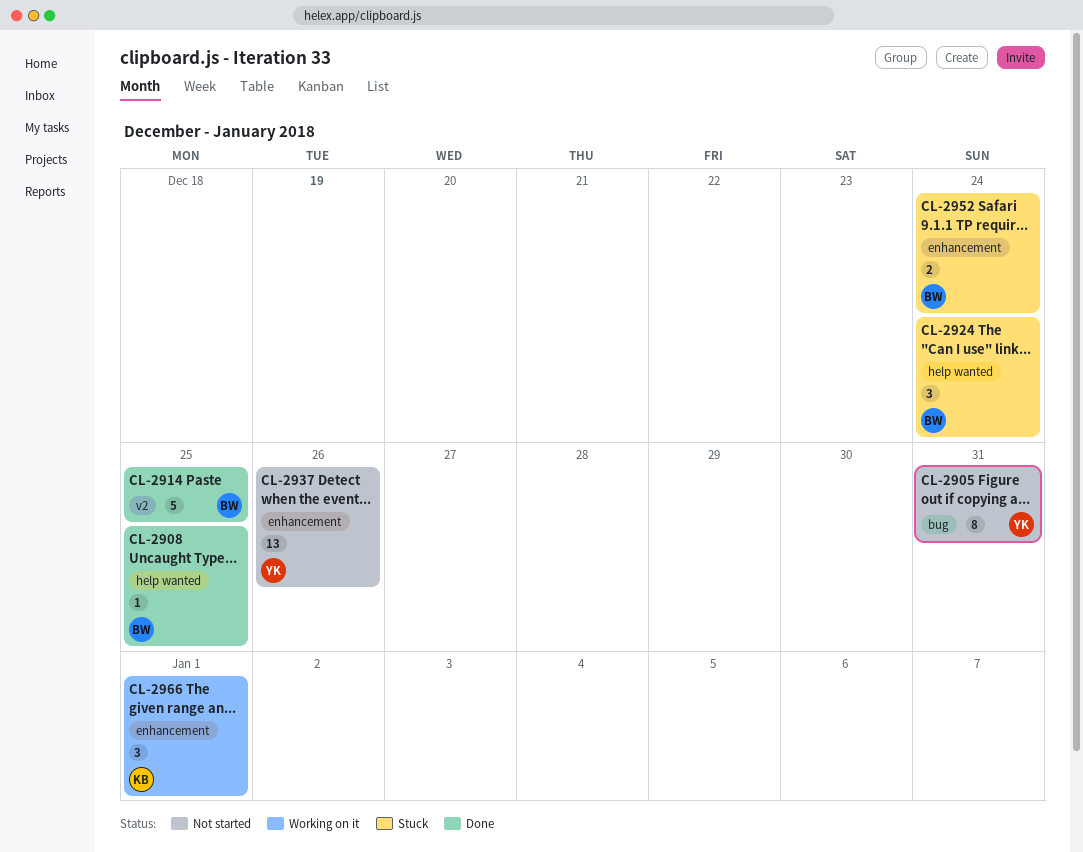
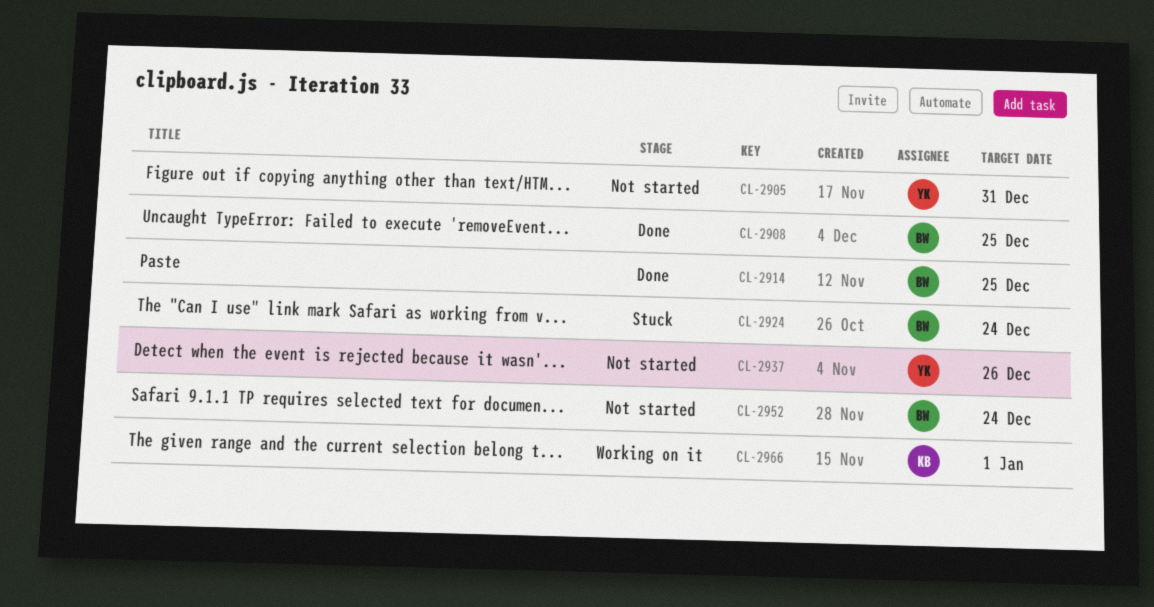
CL-2952, status: Stuck -> Not started

